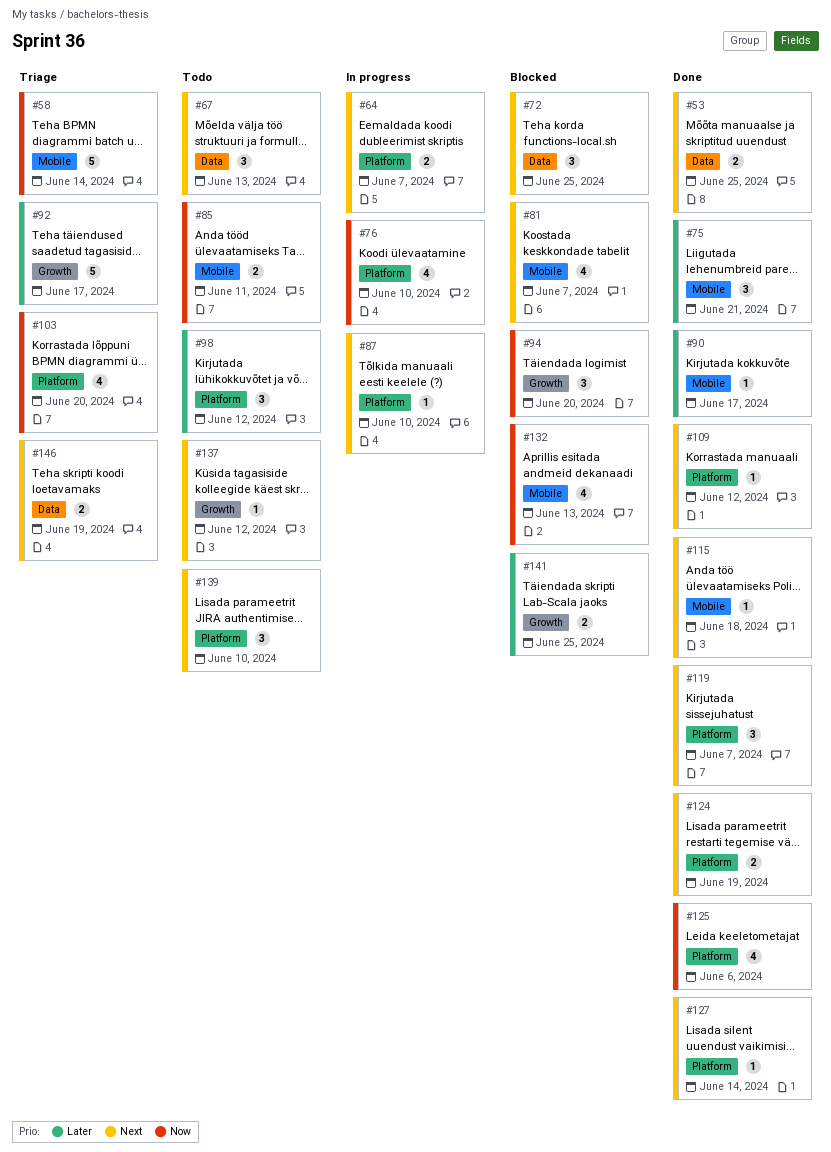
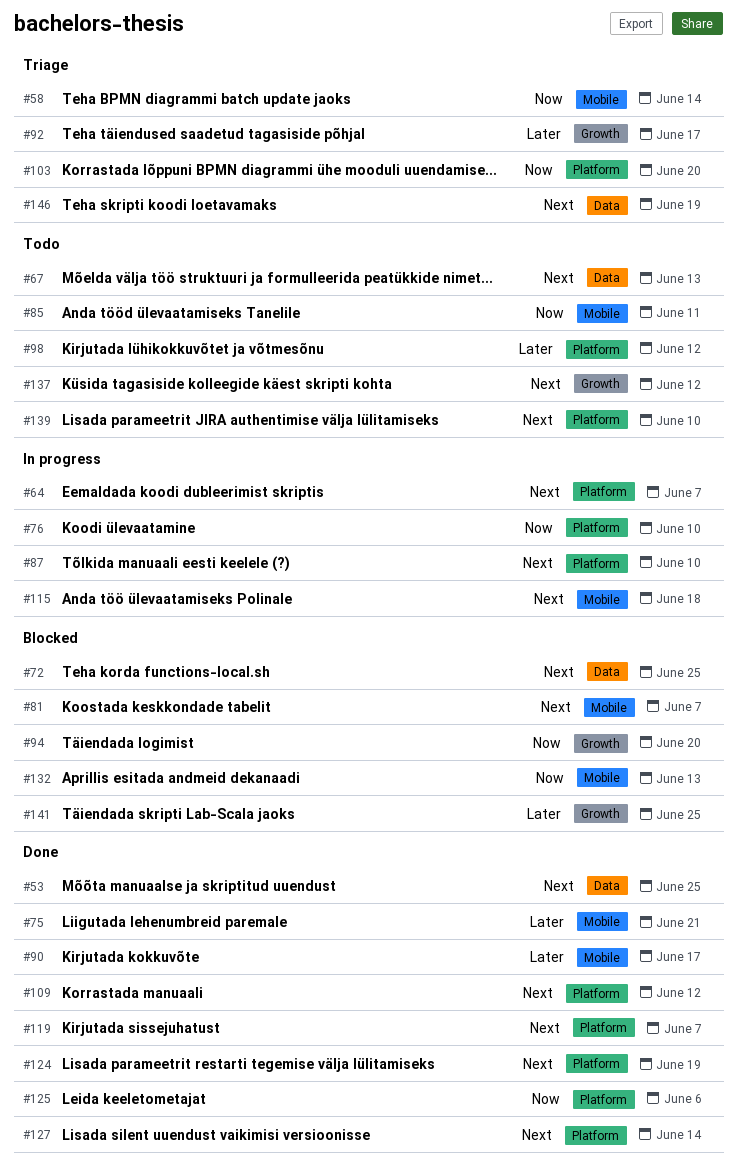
#115, status: Done -> In progress

